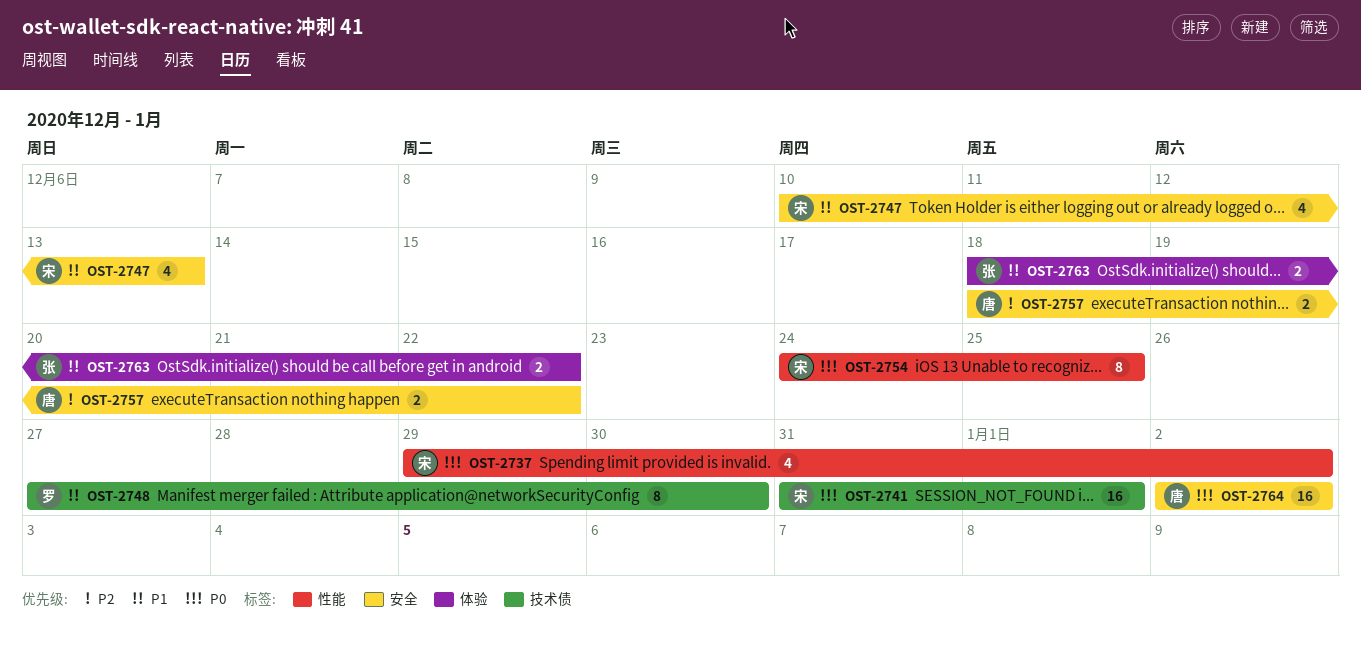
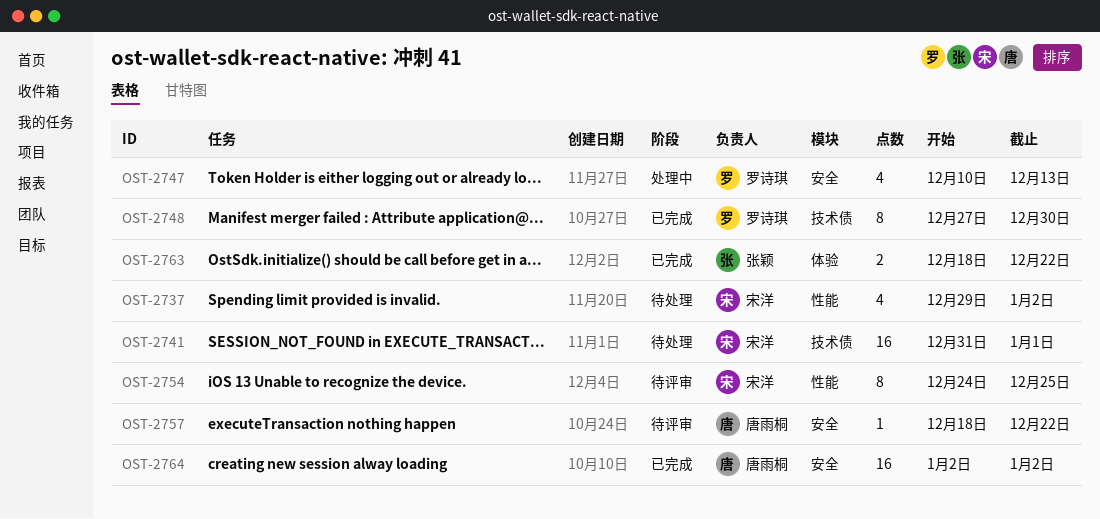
OST-2747, owner: 宋洋 -> 罗诗琪
OST-2757, estimate: 2 -> 1

